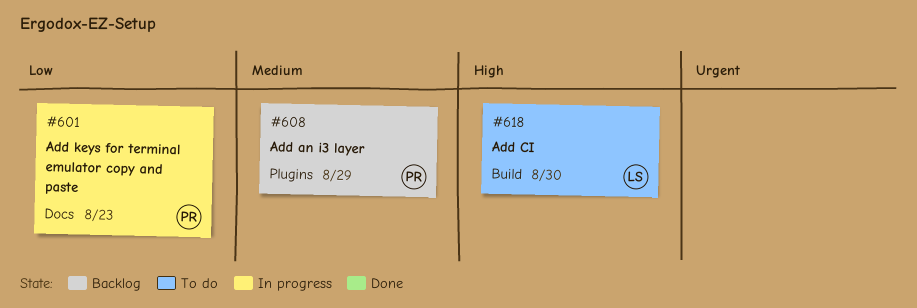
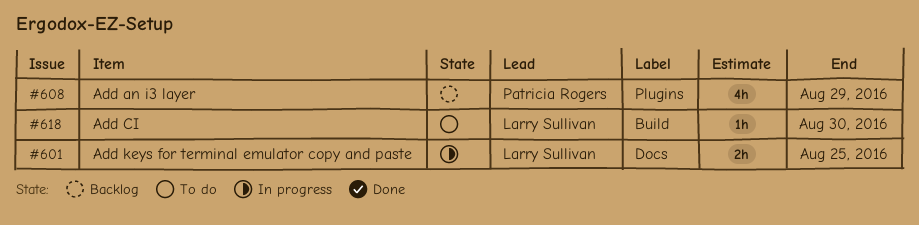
#601, owner: Patricia Rogers -> Larry Sullivan
#601, due: Aug 23 -> Aug 25

